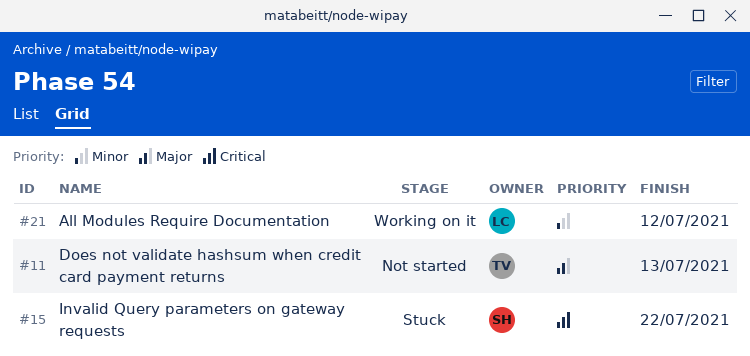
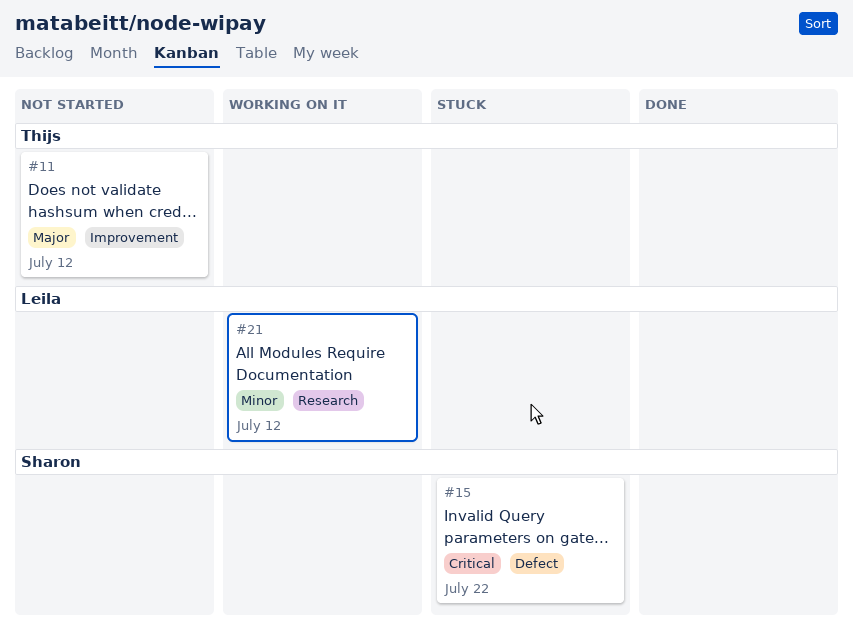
#11, due: Jul 13 -> Jul 12

